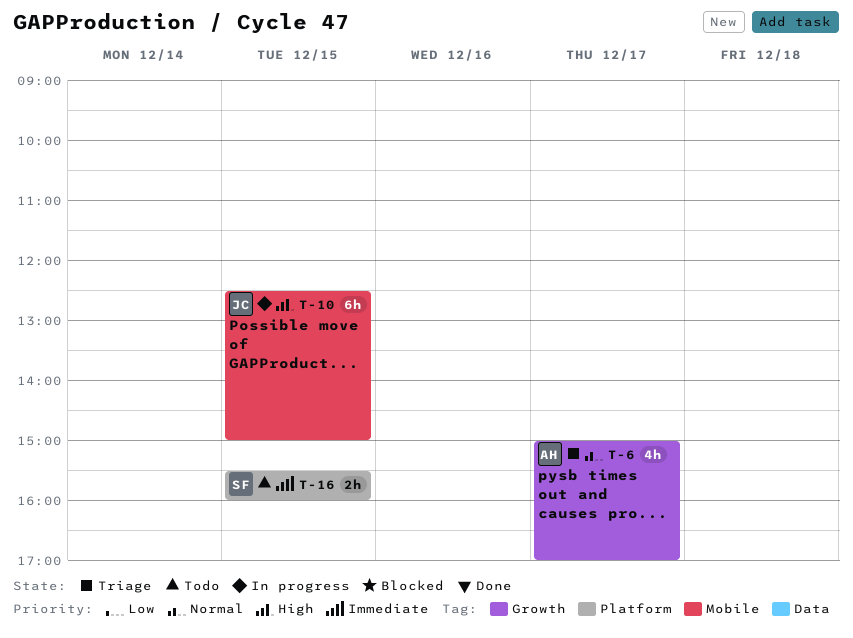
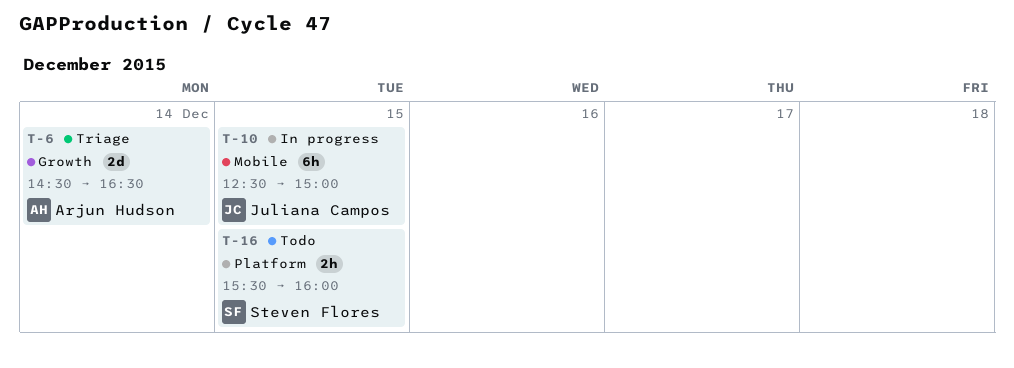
T-6, estimate: 4h -> 2d
T-6, day: Dec 17 -> Dec 14
T-6, begins: 15:00 -> 14:30
T-6, ends: 17:00 -> 16:30

